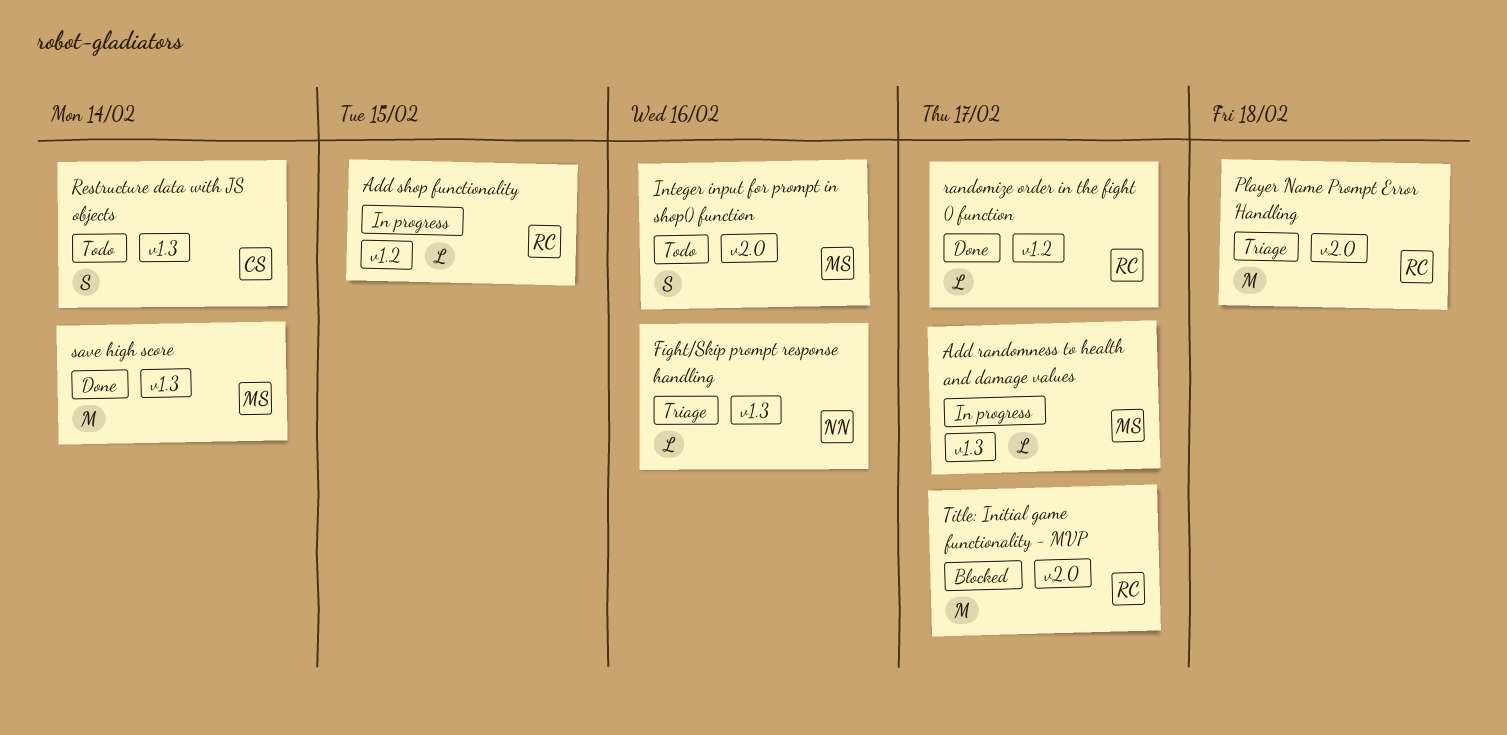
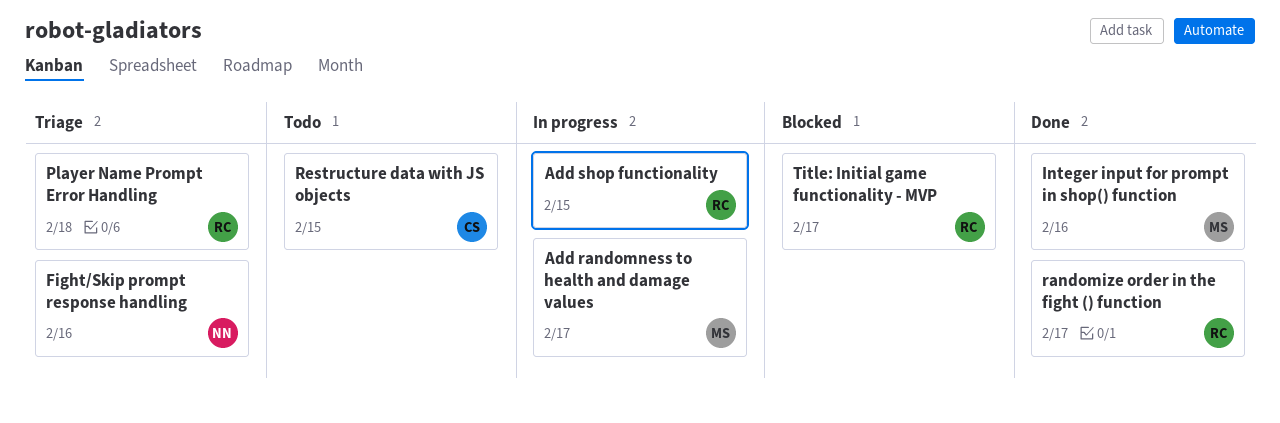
Integer input for prompt in shop() function, status: Todo -> Done
Restructure data with JS objects, due: Feb 14 -> Feb 15
save high score: present -> none

